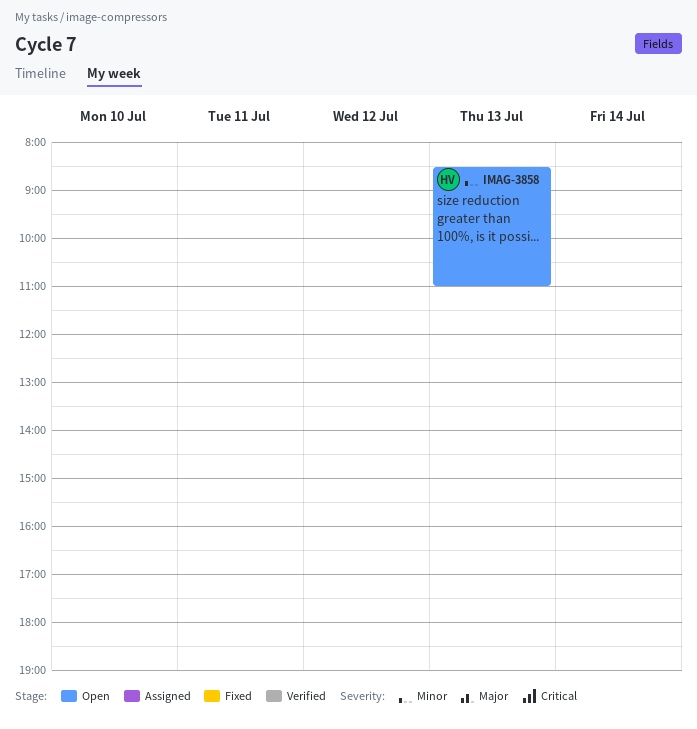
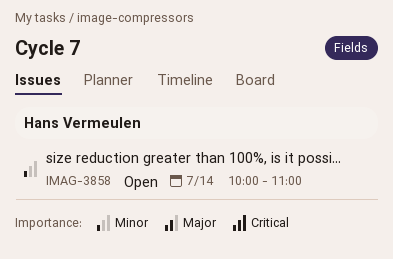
IMAG-3858, day: Jul 13 -> Jul 14
IMAG-3858, begins: 08:30 -> 10:00

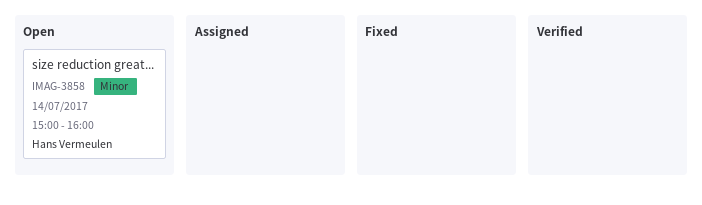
IMAG-3858, begins: 10:00 -> 15:00
IMAG-3858, ends: 11:00 -> 16:00

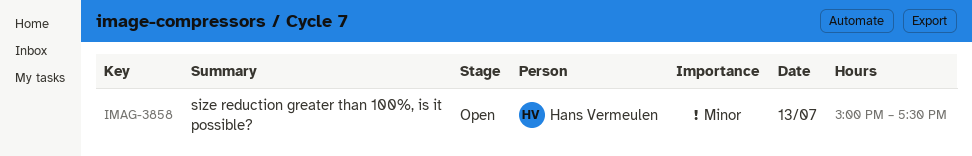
IMAG-3858, day: Jul 14 -> Jul 13
IMAG-3858, ends: 16:00 -> 17:30

